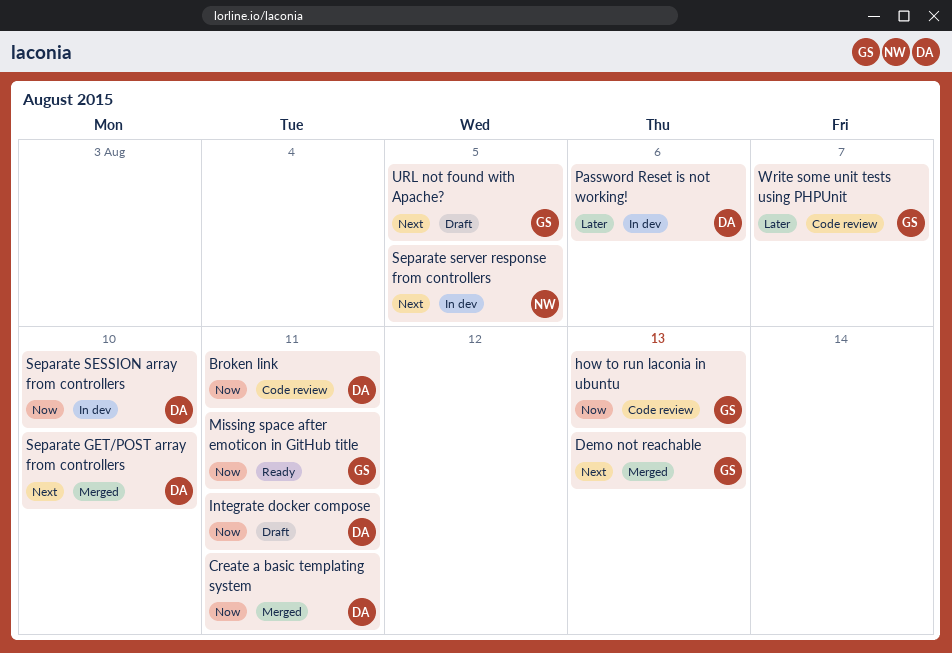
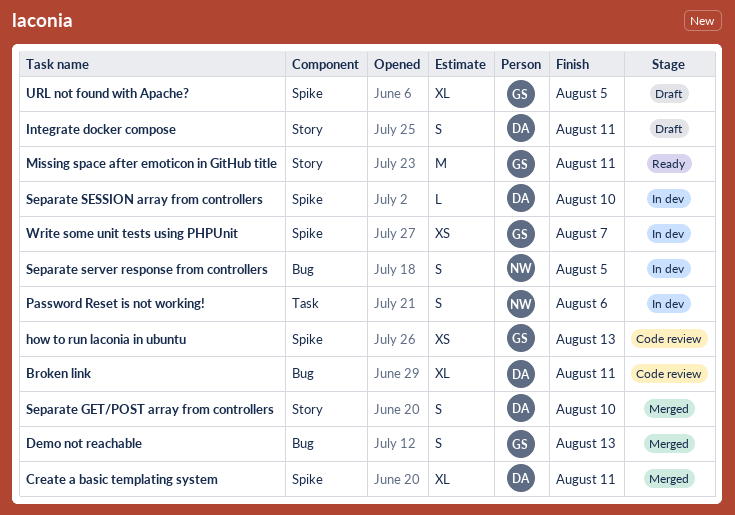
Password Reset is not working!, owner: DA -> NW
Write some unit tests using PHPUnit, status: Code review -> In dev

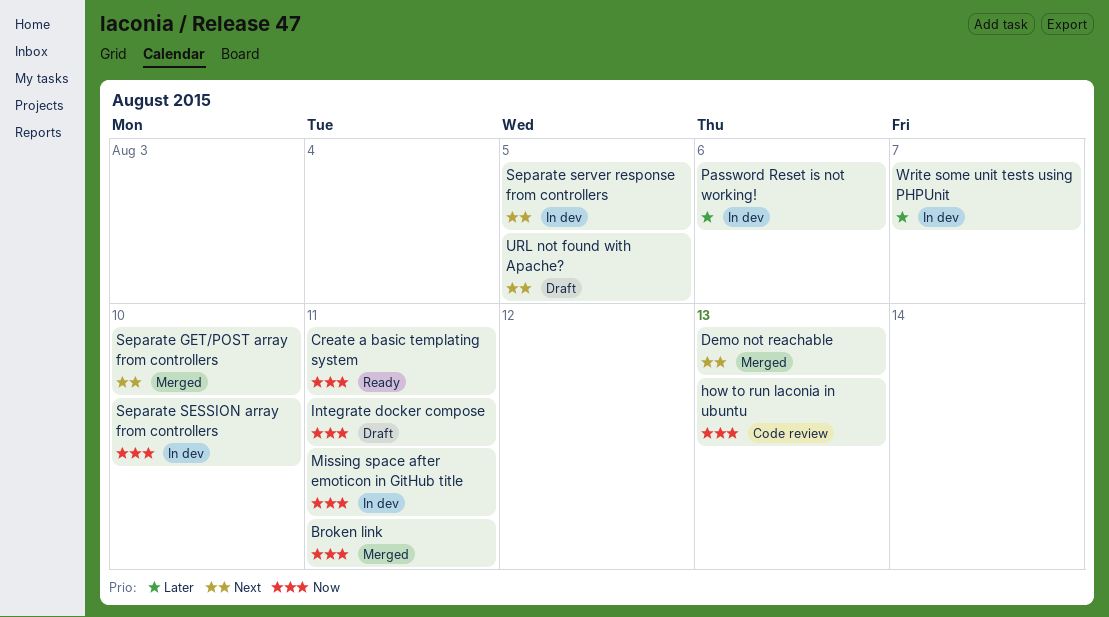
Broken link, status: Code review -> Merged
Create a basic templating system, status: Merged -> Ready
Missing space after emoticon in GitHub title, status: Ready -> In dev

